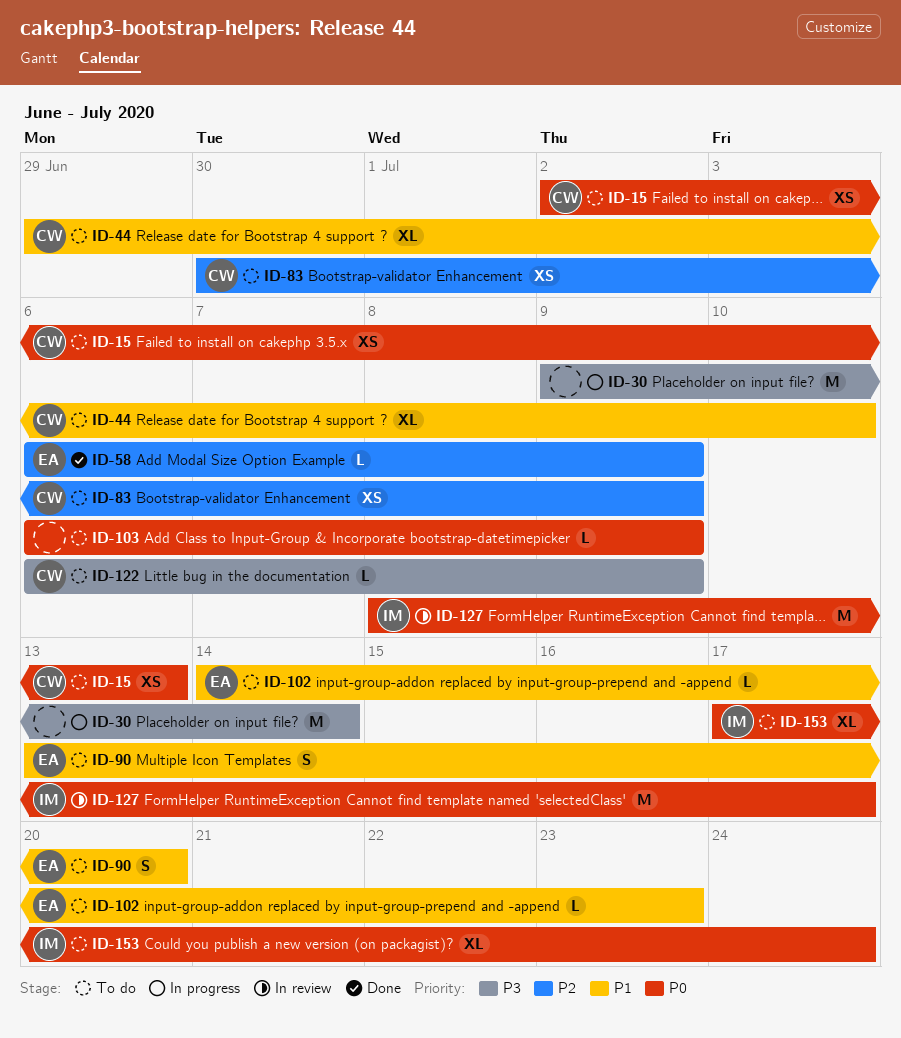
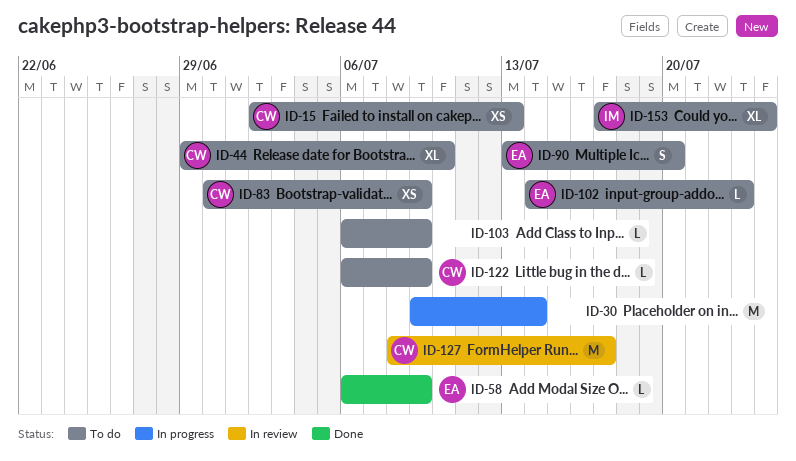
ID-127, owner: IM -> CW

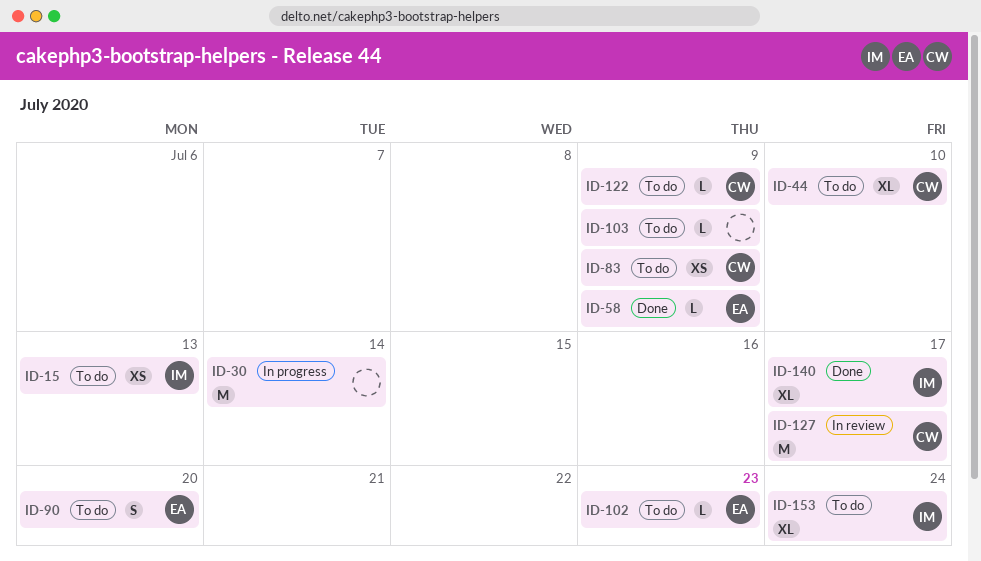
ID-15, owner: CW -> IM
ID-140: none -> present

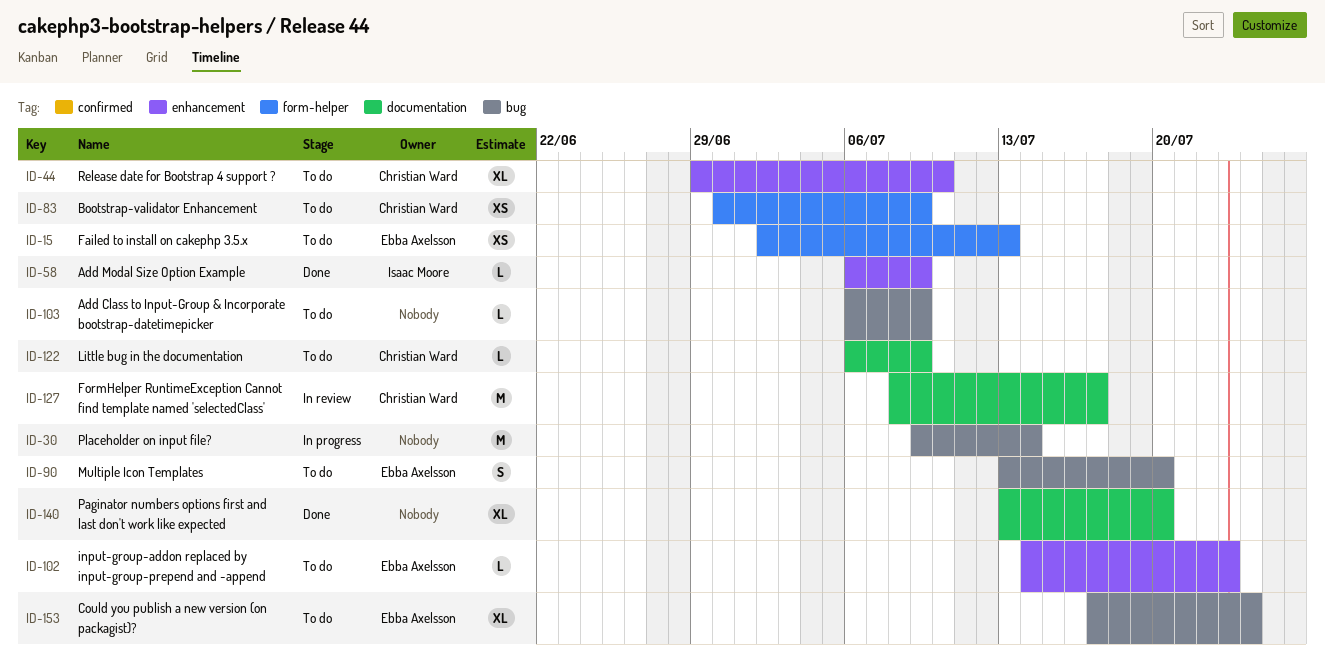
ID-15, owner: Isaac Moore -> Ebba Axelsson
ID-58, owner: Ebba Axelsson -> Isaac Moore
ID-140, owner: Isaac Moore -> none
ID-140, due: Jul 17 -> Jul 20
ID-153, owner: Isaac Moore -> Ebba Axelsson

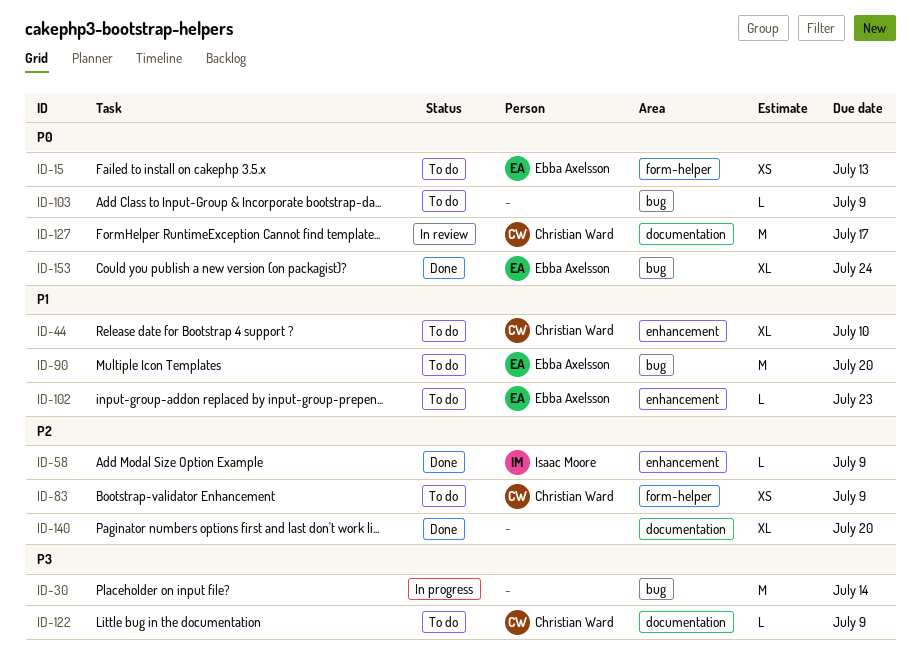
ID-90, estimate: S -> M
ID-153, status: To do -> Done

